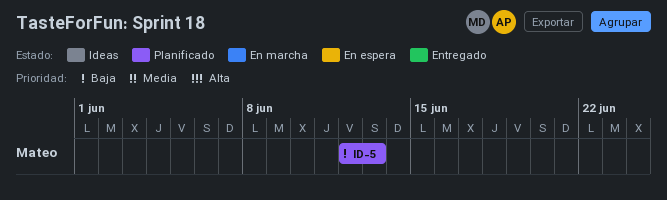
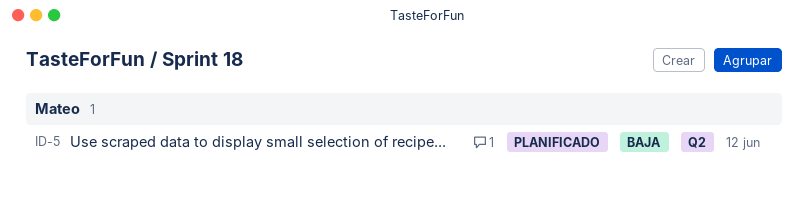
ID-5, due: Jun 13 -> Jun 12

